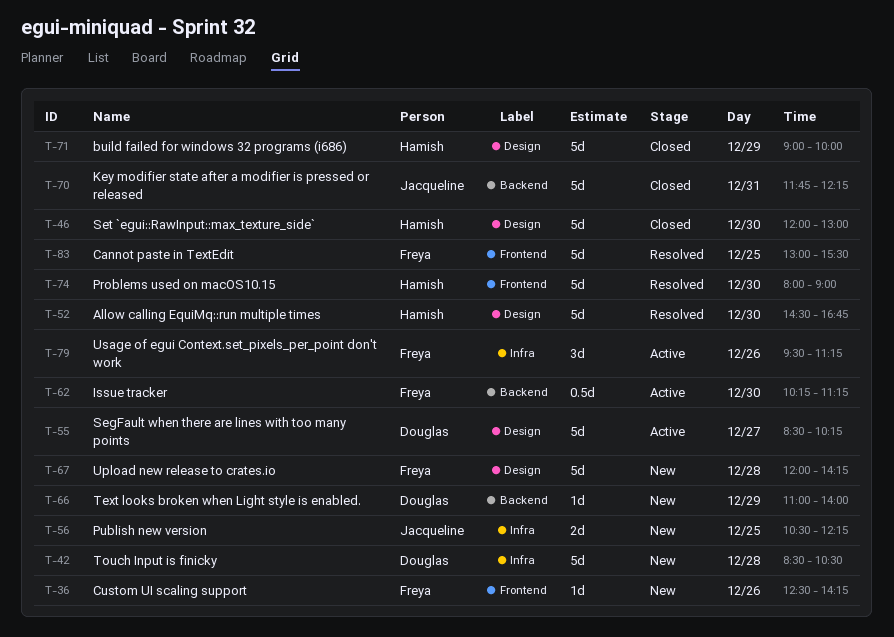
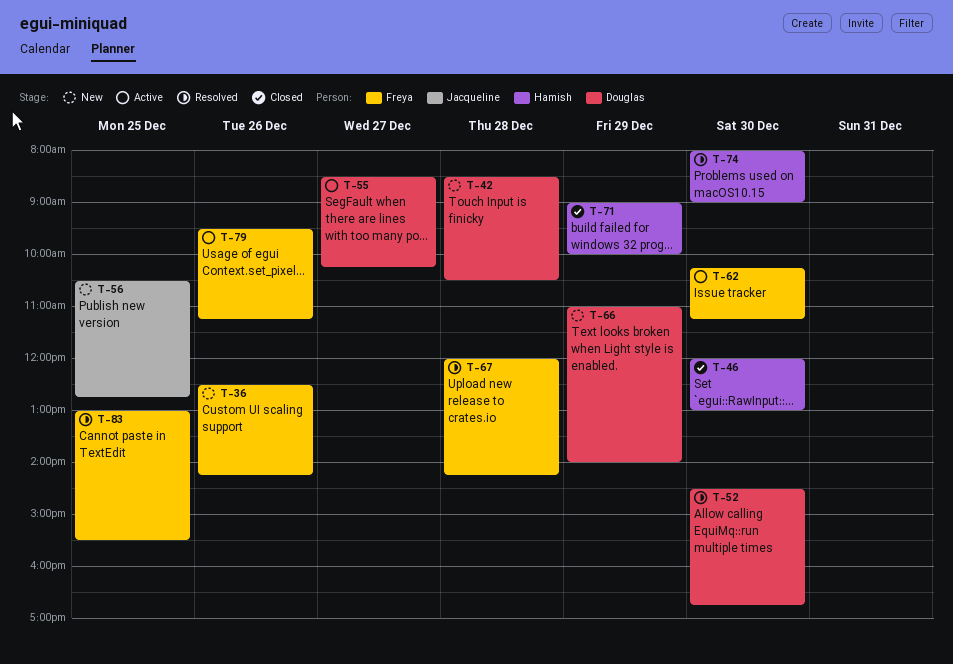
T-52, owner: Hamish -> Douglas
T-56, ends: 12:15 -> 12:45
T-67, status: New -> Resolved
T-70: present -> none

